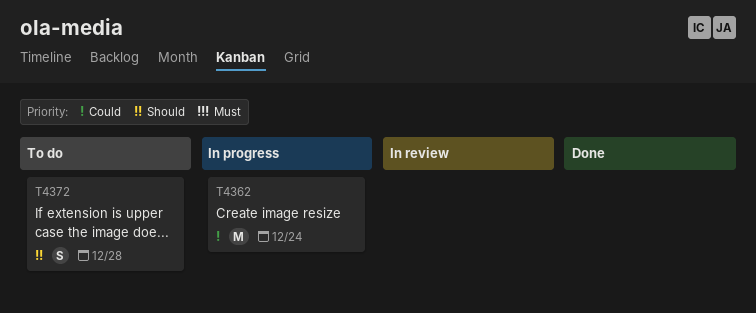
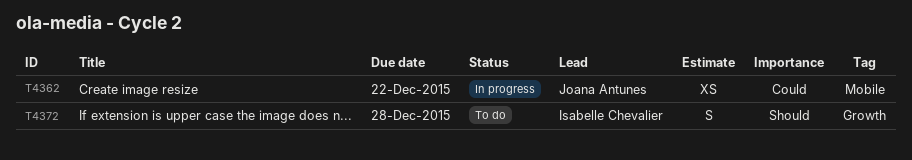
T4362, estimate: M -> XS
T4362, due: Dec 24 -> Dec 22

